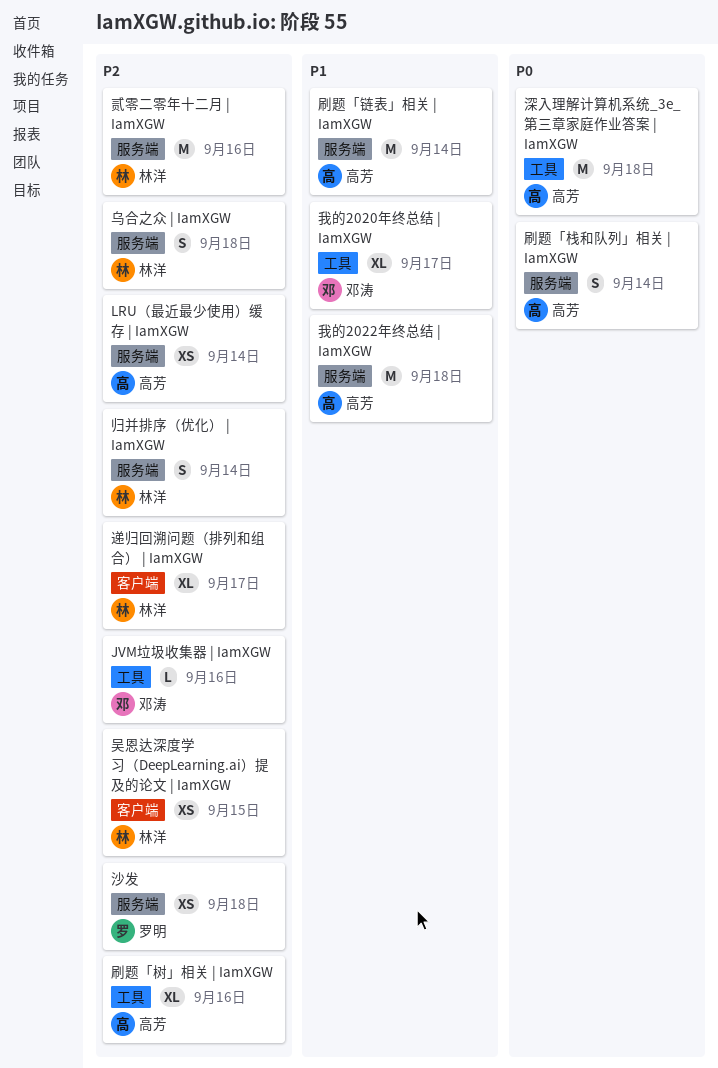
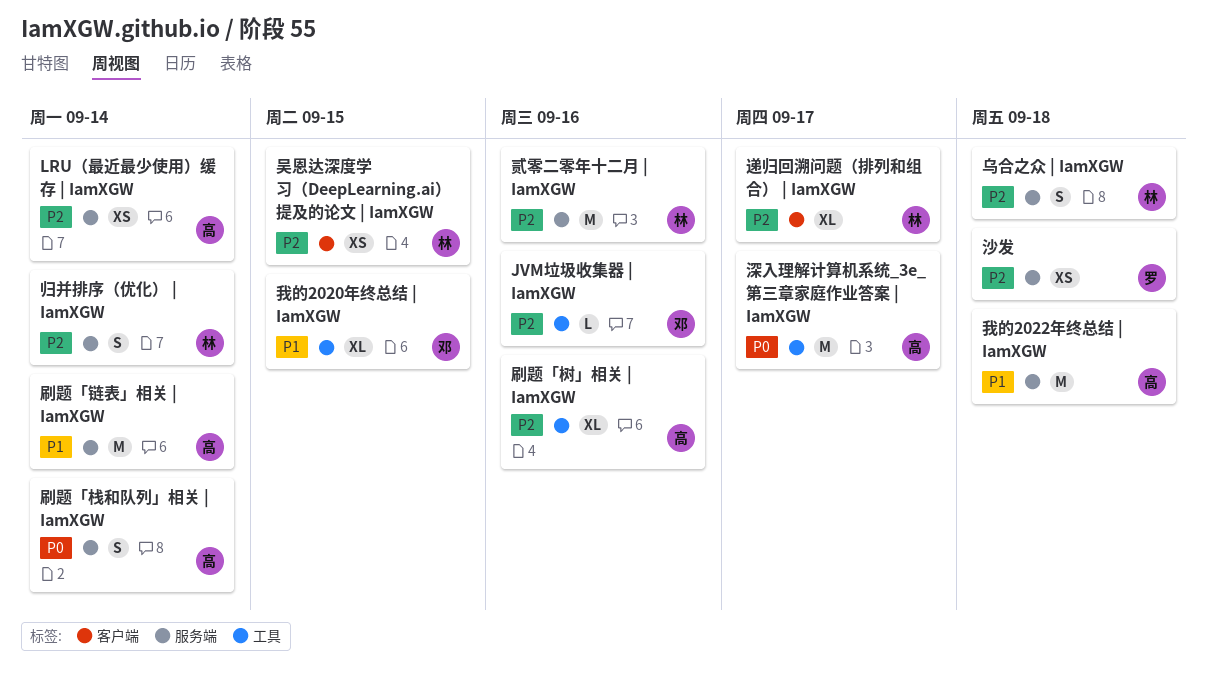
我的2020年终总结 | IamXGW, due: Sep 17 -> Sep 15
深入理解计算机系统_3e_第三章家庭作业答案 | IamXGW, due: Sep 18 -> Sep 17

